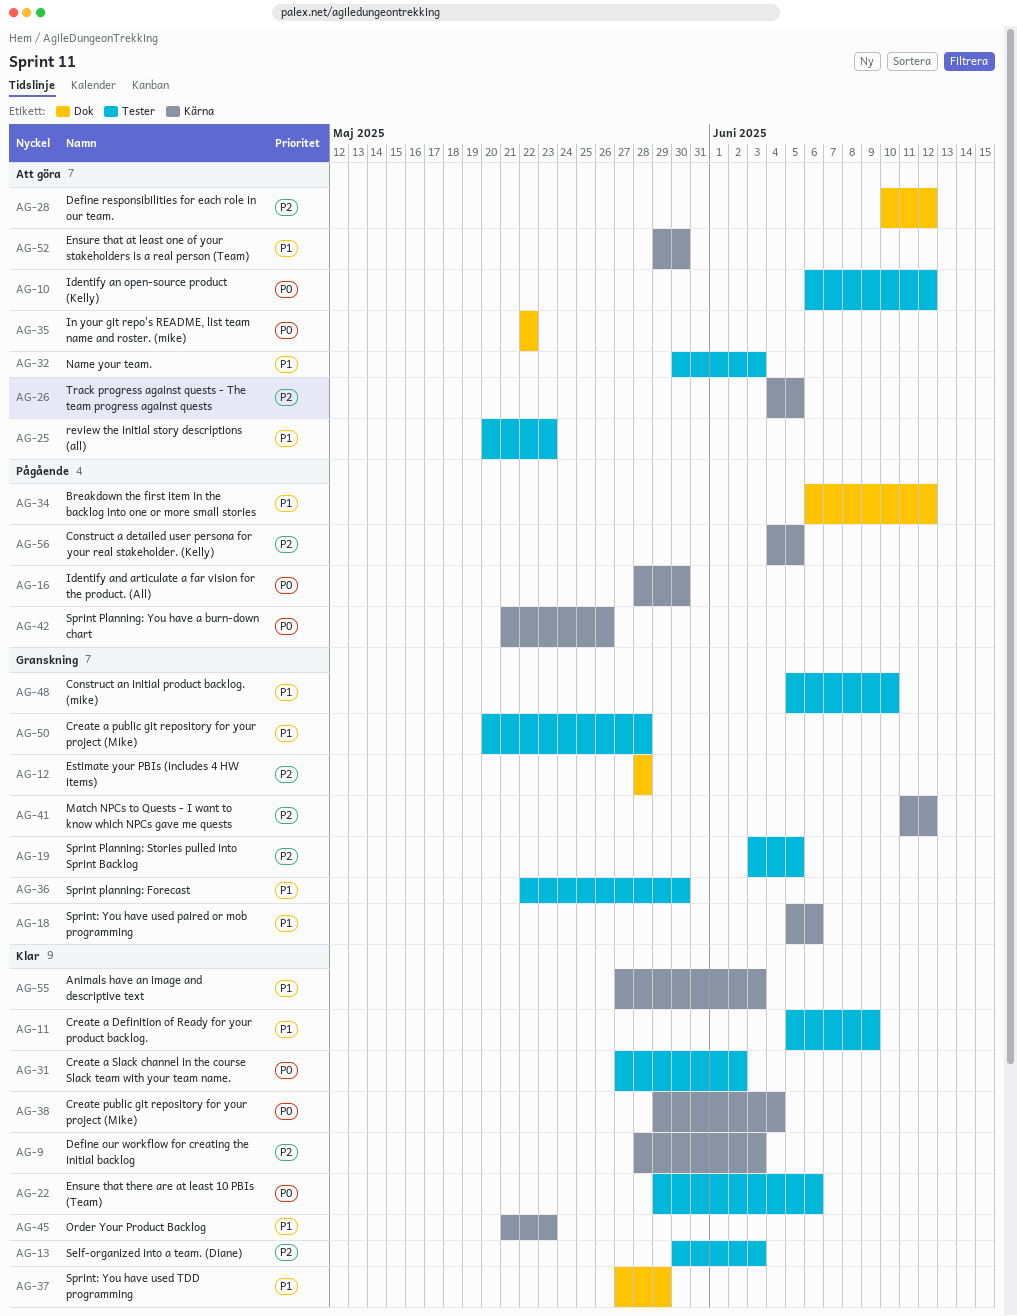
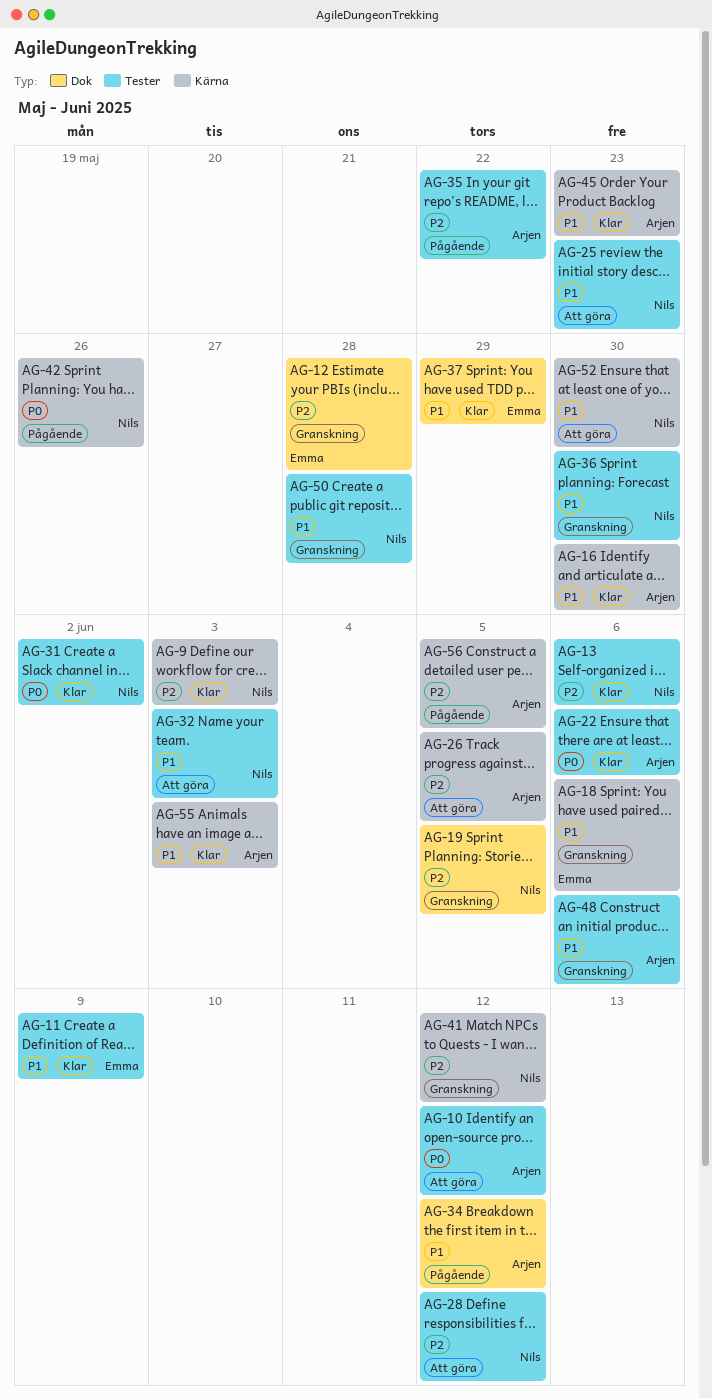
AG-13, due: Jun 3 -> Jun 6
AG-16, status: Pågående -> Klar
AG-16, priority: P0 -> P1
AG-19, label: Tester -> Dok
AG-28, label: Dok -> Tester
AG-35, status: Att göra -> Pågående
AG-35, priority: P0 -> P2
AG-35, label: Dok -> Tester
AG-38: present -> none
AG-48, due: Jun 10 -> Jun 6

